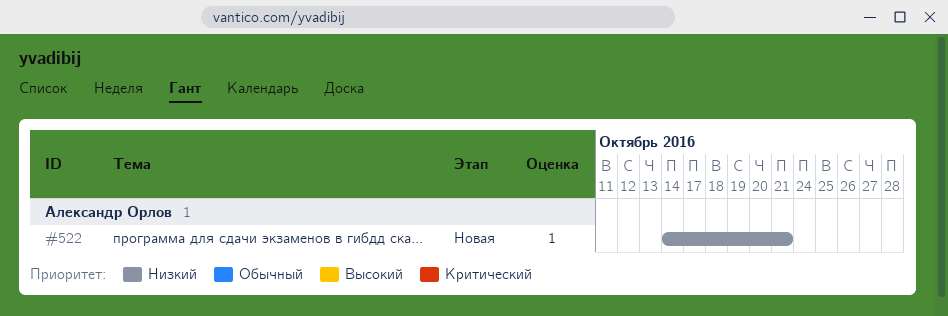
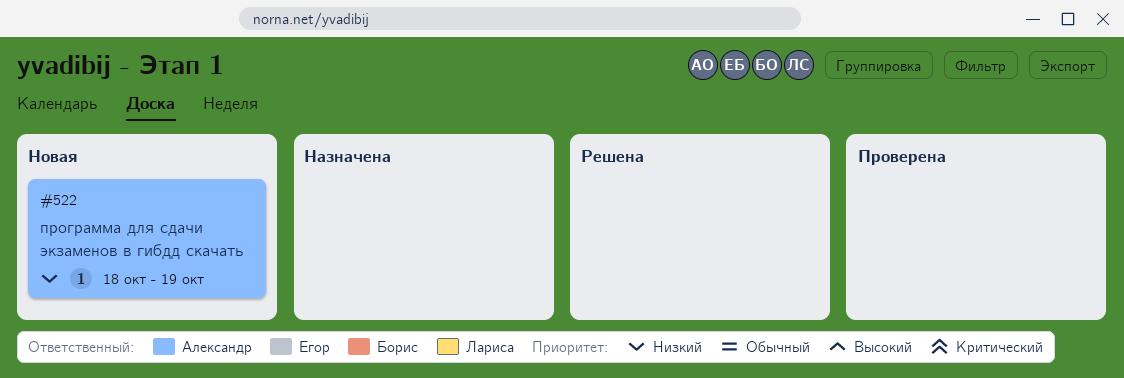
#522, start: Oct 14 -> Oct 18
#522, due: Oct 21 -> Oct 19

